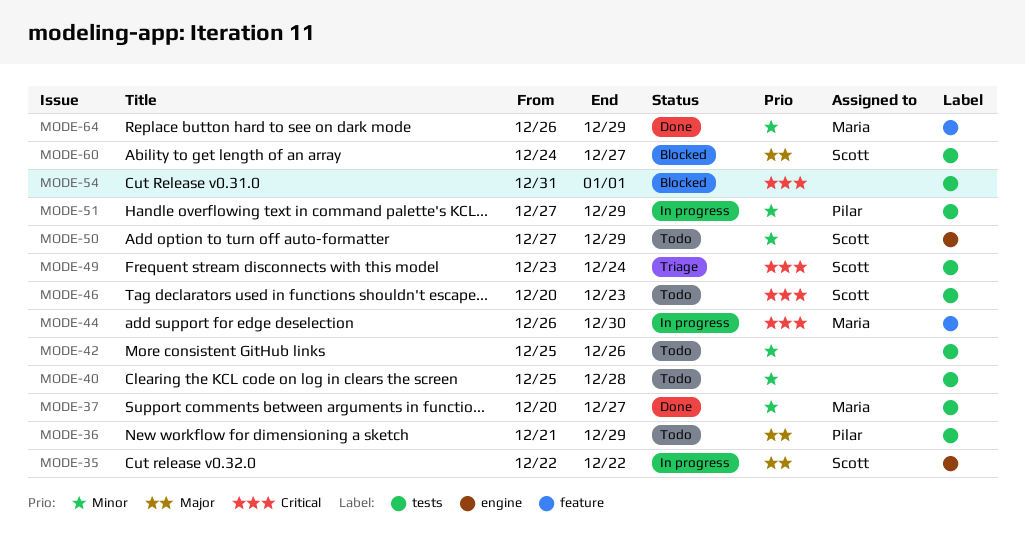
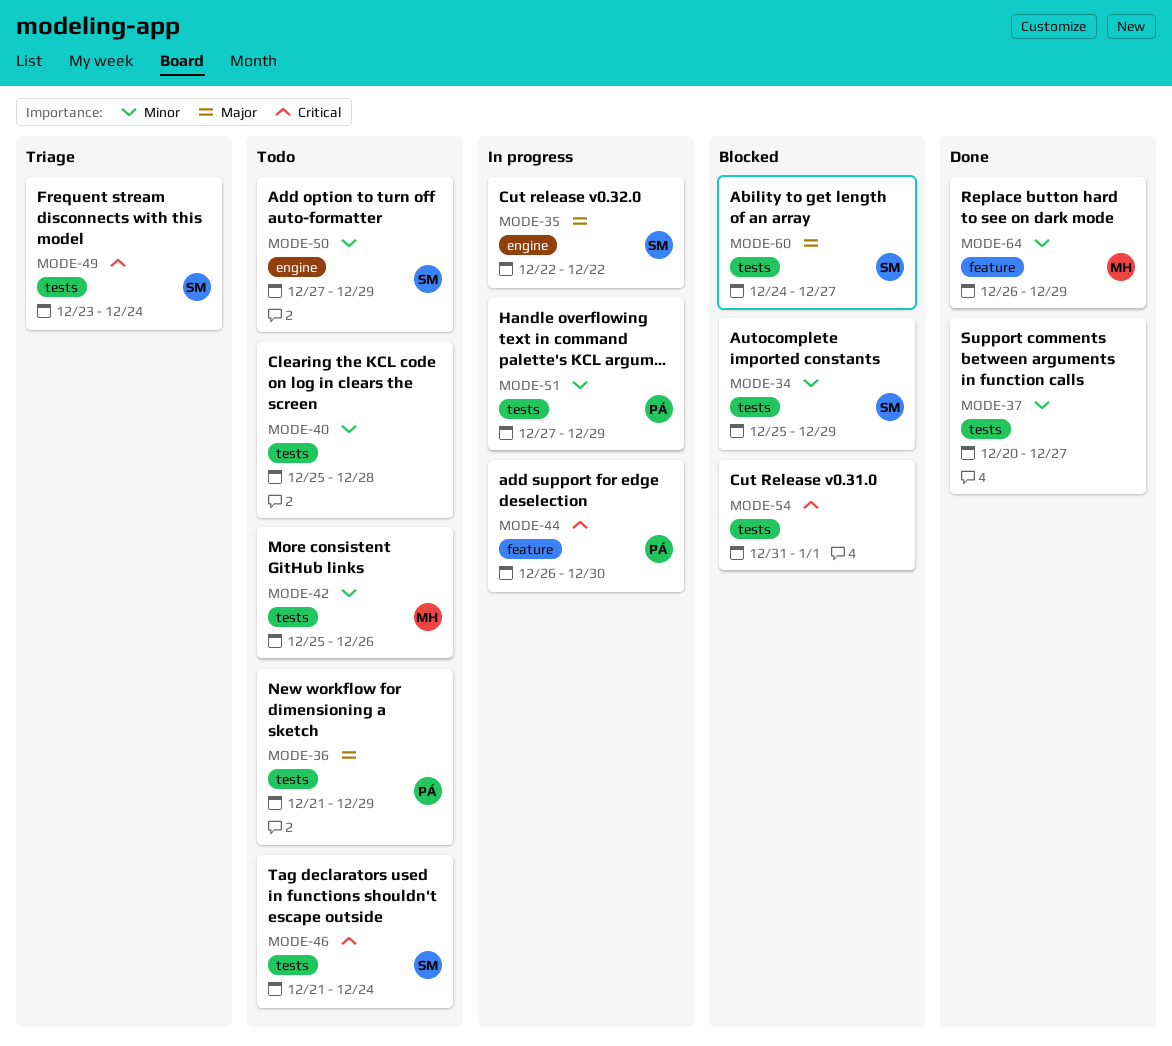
MODE-34: none -> present
MODE-37, owner: Maria -> none
MODE-42, owner: none -> Maria
MODE-44, owner: Maria -> Pilar
MODE-46, start: Dec 20 -> Dec 21
MODE-46, due: Dec 23 -> Dec 24

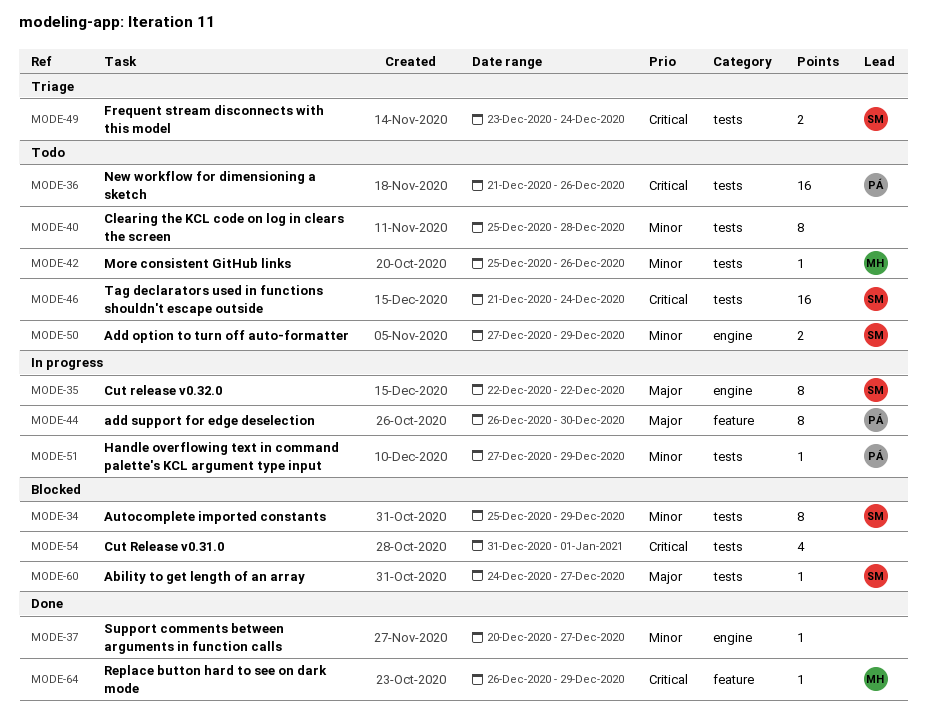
MODE-36, priority: Major -> Critical
MODE-36, due: Dec 29 -> Dec 26
MODE-37, label: tests -> engine
MODE-44, priority: Critical -> Major
MODE-64, priority: Minor -> Critical

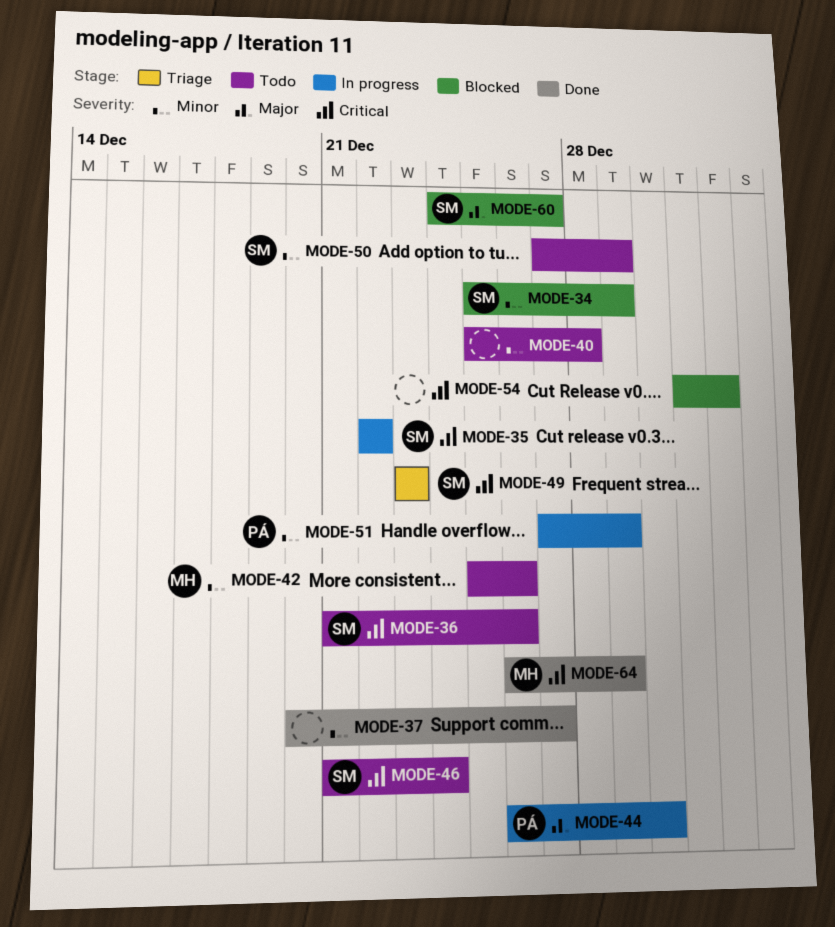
MODE-35, priority: Major -> Critical
MODE-36, owner: PÁ -> SM
MODE-49, due: Dec 24 -> Dec 23

